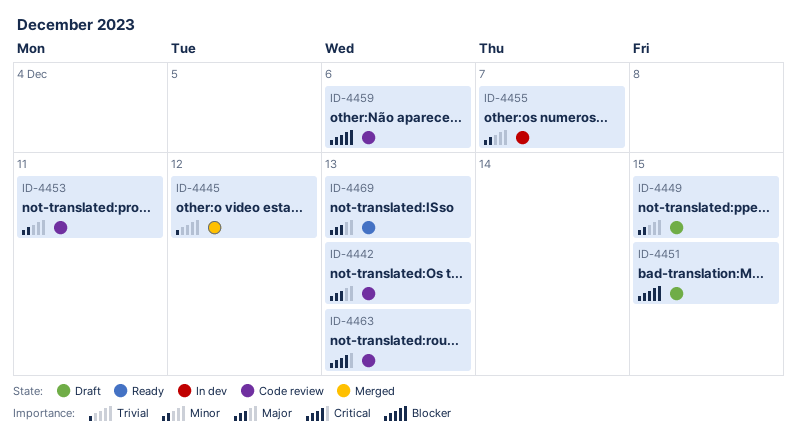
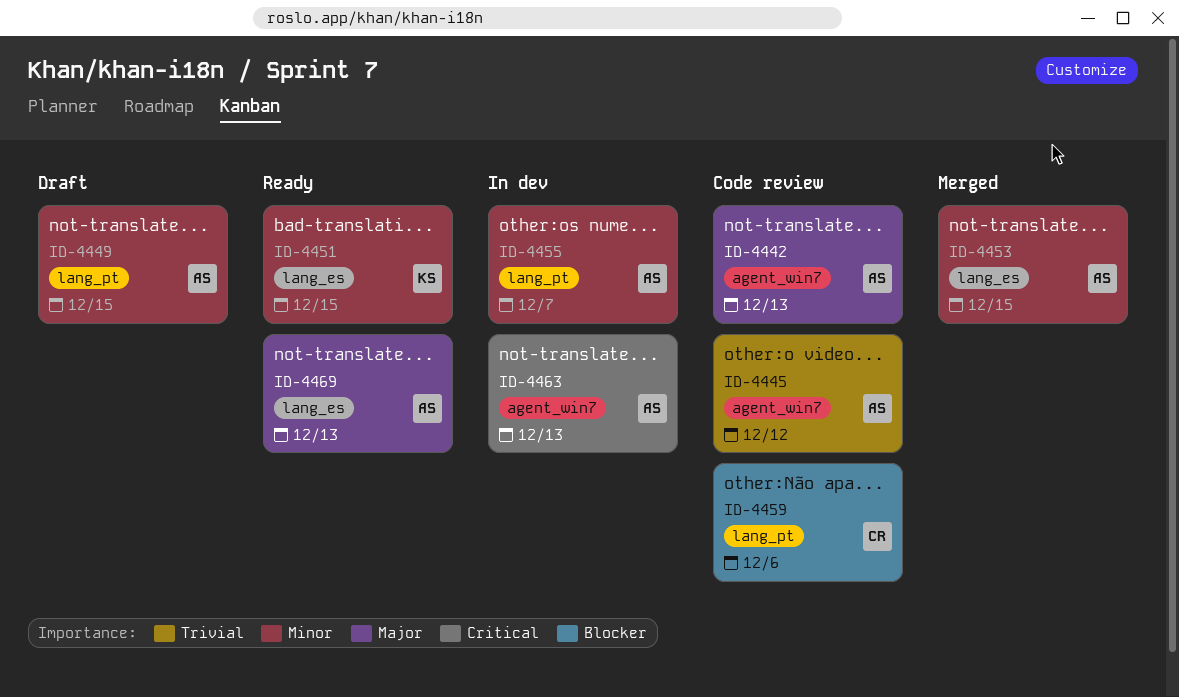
ID-4445, status: Merged -> Code review
ID-4451, status: Draft -> Ready
ID-4451, priority: Blocker -> Minor
ID-4453, status: Code review -> Merged
ID-4453, due: Dec 11 -> Dec 15
ID-4463, status: Code review -> In dev

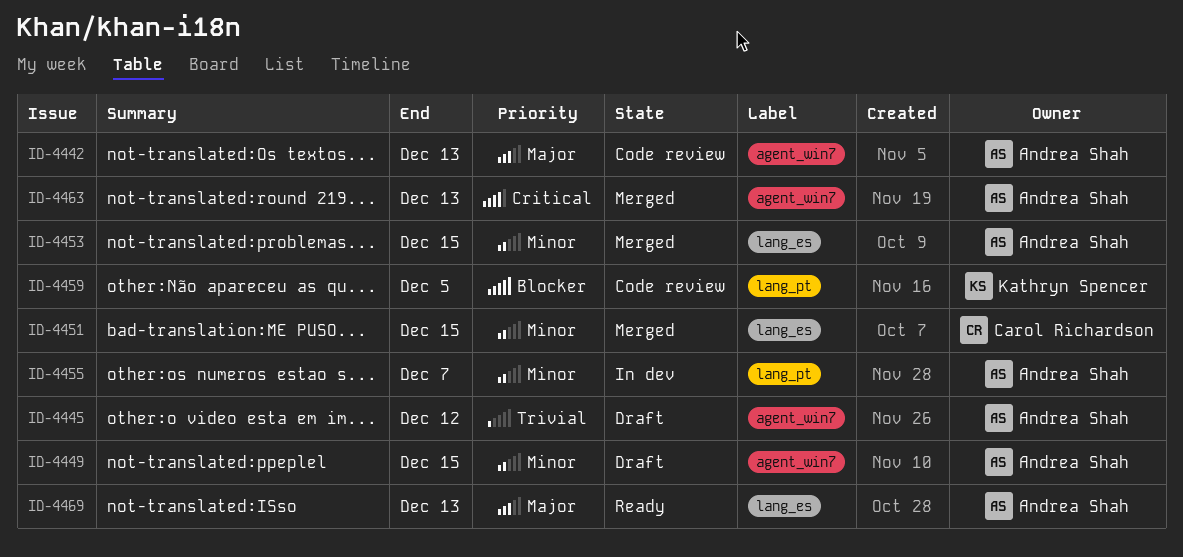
ID-4445, status: Code review -> Draft
ID-4449, label: lang_pt -> agent_win7
ID-4451, status: Ready -> Merged
ID-4451, owner: Kathryn Spencer -> Carol Richardson
ID-4459, owner: Carol Richardson -> Kathryn Spencer
ID-4459, due: Dec 6 -> Dec 5
ID-4463, status: In dev -> Merged

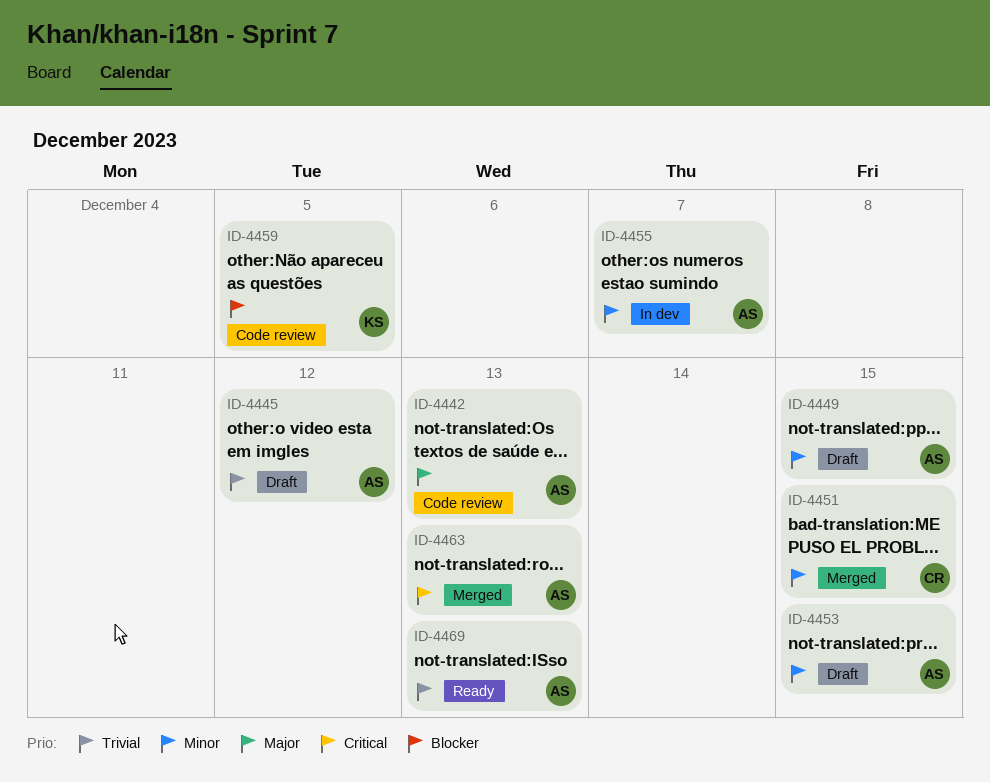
ID-4453, status: Merged -> Draft
ID-4469, priority: Major -> Trivial

